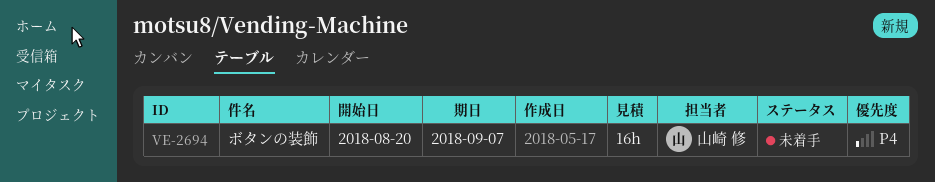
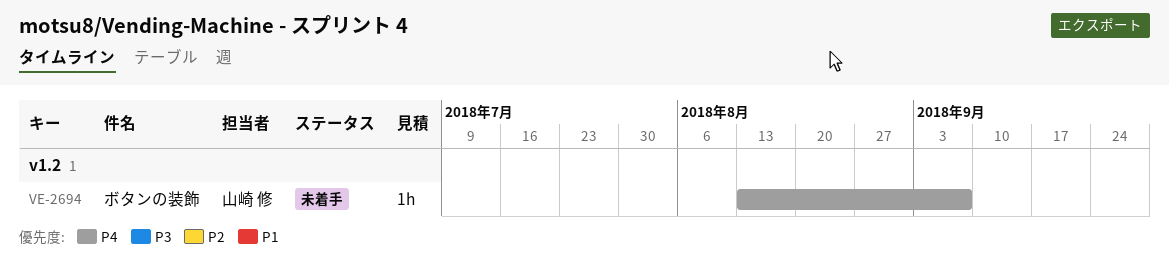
VE-2694, estimate: 16h -> 1h
VE-2694, start: Aug 20 -> Aug 13

